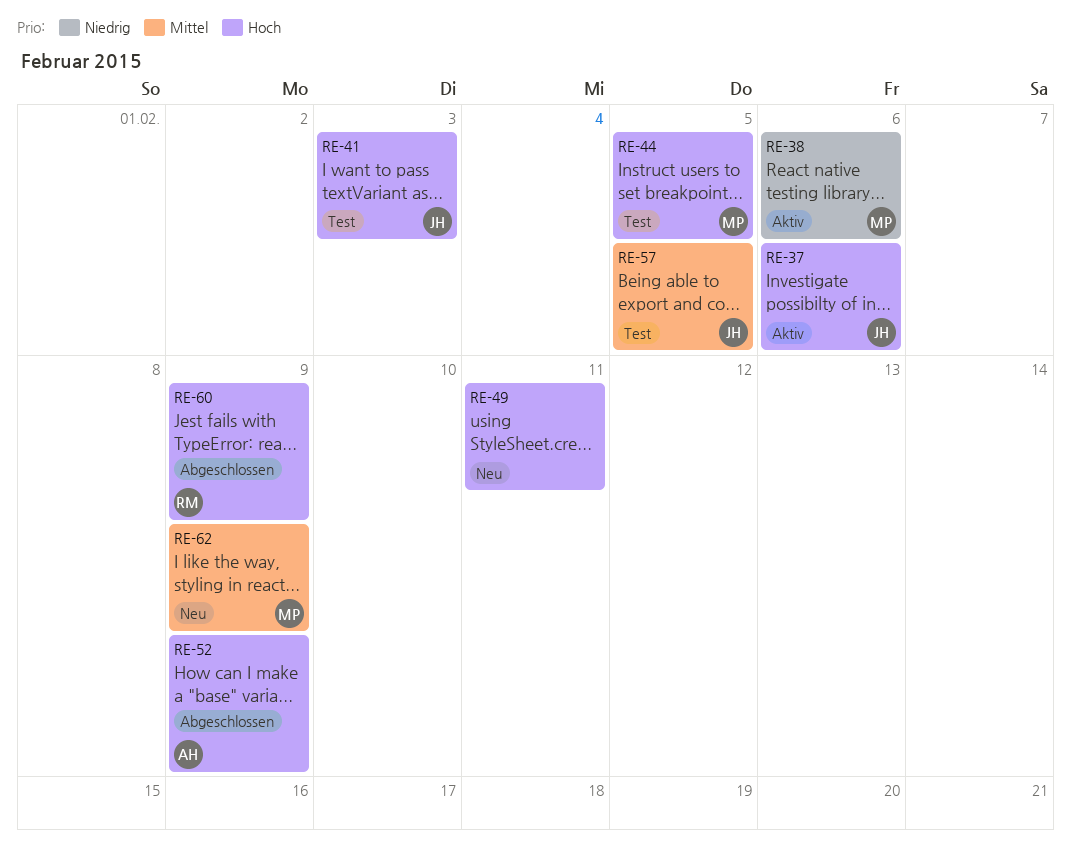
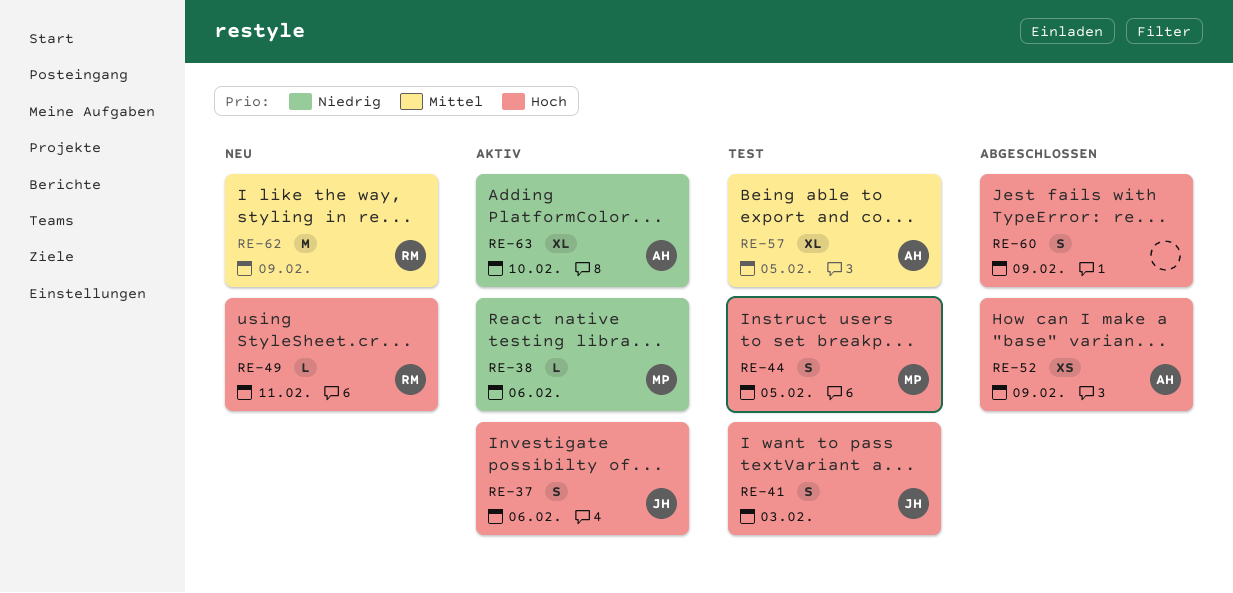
RE-49, owner: none -> RM
RE-57, owner: JH -> AH
RE-60, owner: RM -> none
RE-62, owner: MP -> RM
RE-63: none -> present

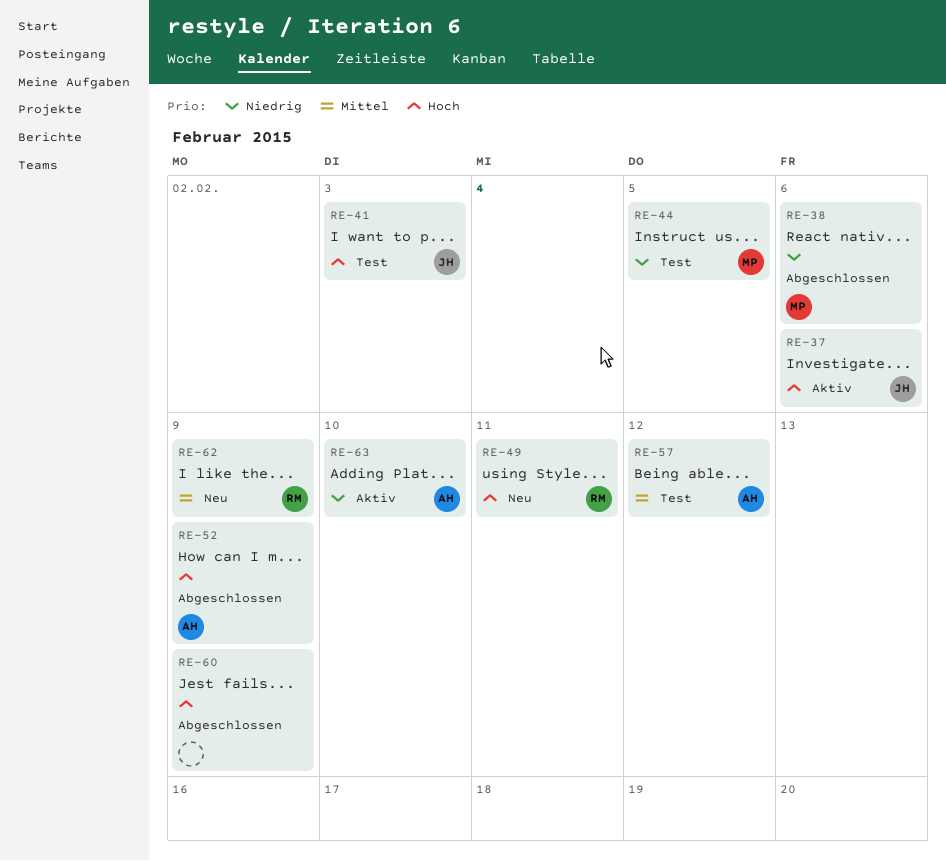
RE-38, status: Aktiv -> Abgeschlossen
RE-44, priority: Hoch -> Niedrig
RE-57, due: Feb 5 -> Feb 12

